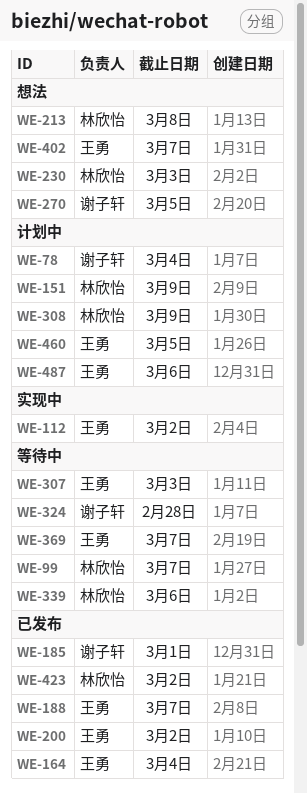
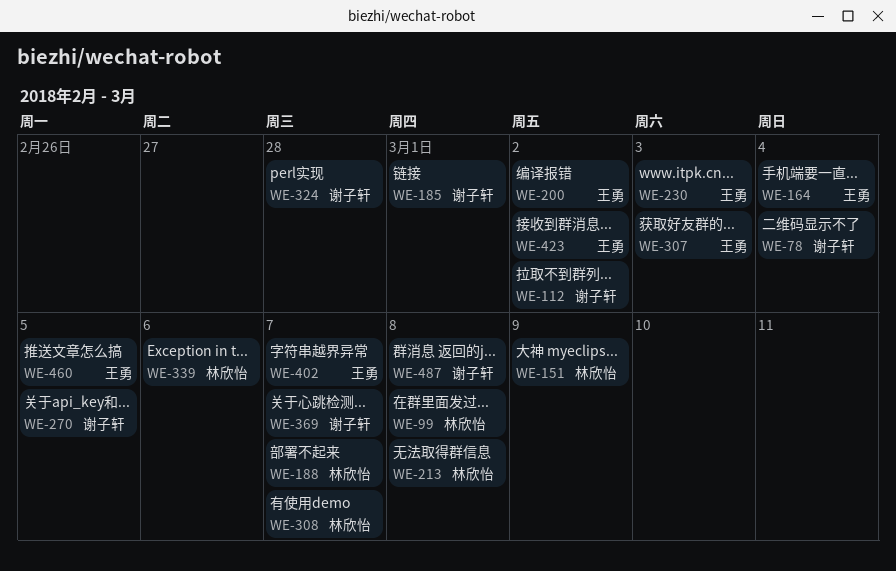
WE-99, due: Mar 7 -> Mar 8
WE-112, owner: 王勇 -> 谢子轩
WE-188, owner: 王勇 -> 林欣怡
WE-230, owner: 林欣怡 -> 王勇
WE-308, due: Mar 9 -> Mar 7
WE-369, owner: 王勇 -> 谢子轩
WE-423, owner: 林欣怡 -> 王勇
WE-487, owner: 王勇 -> 谢子轩
WE-487, due: Mar 6 -> Mar 8

